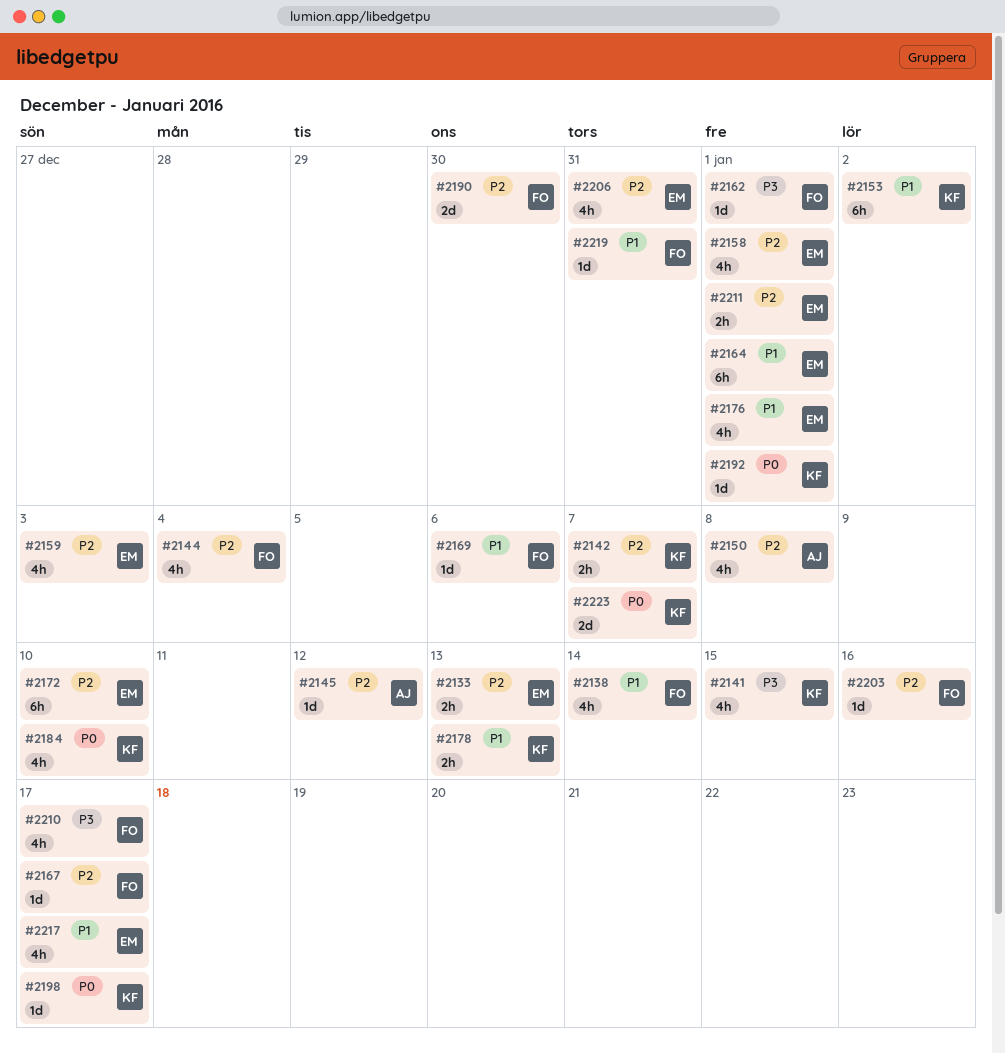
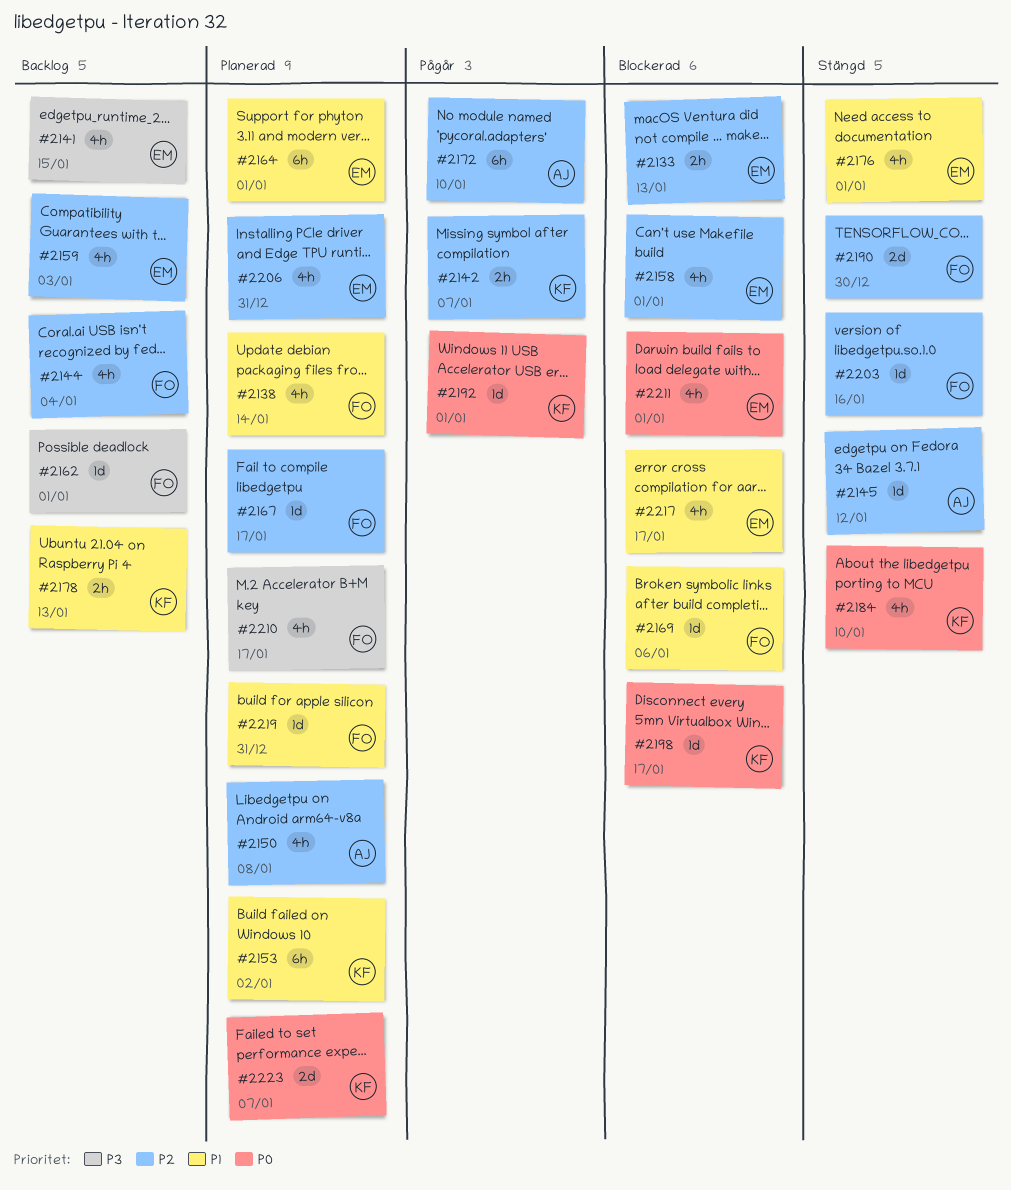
#2141, owner: KF -> EM
#2172, owner: EM -> AJ
#2211, priority: P2 -> P0
#2211, estimate: 2h -> 4h

